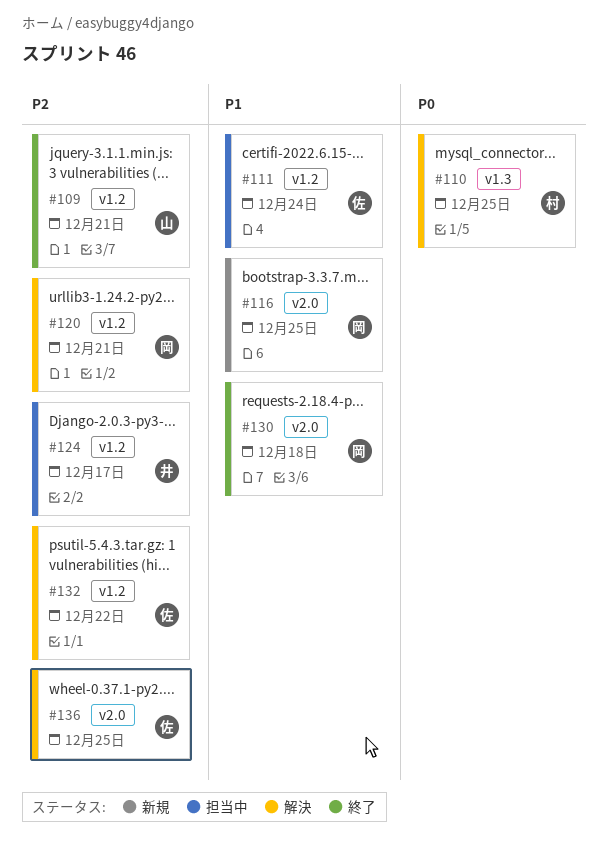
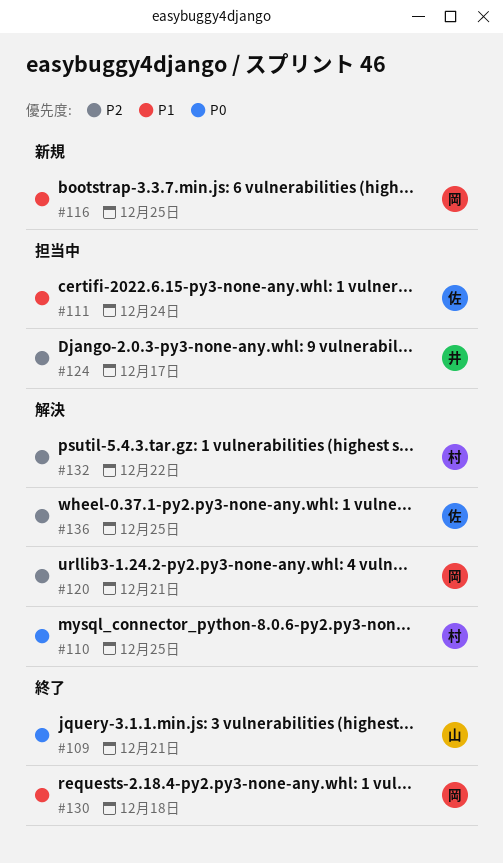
#109, priority: P2 -> P0
#132, owner: 佐 -> 村

